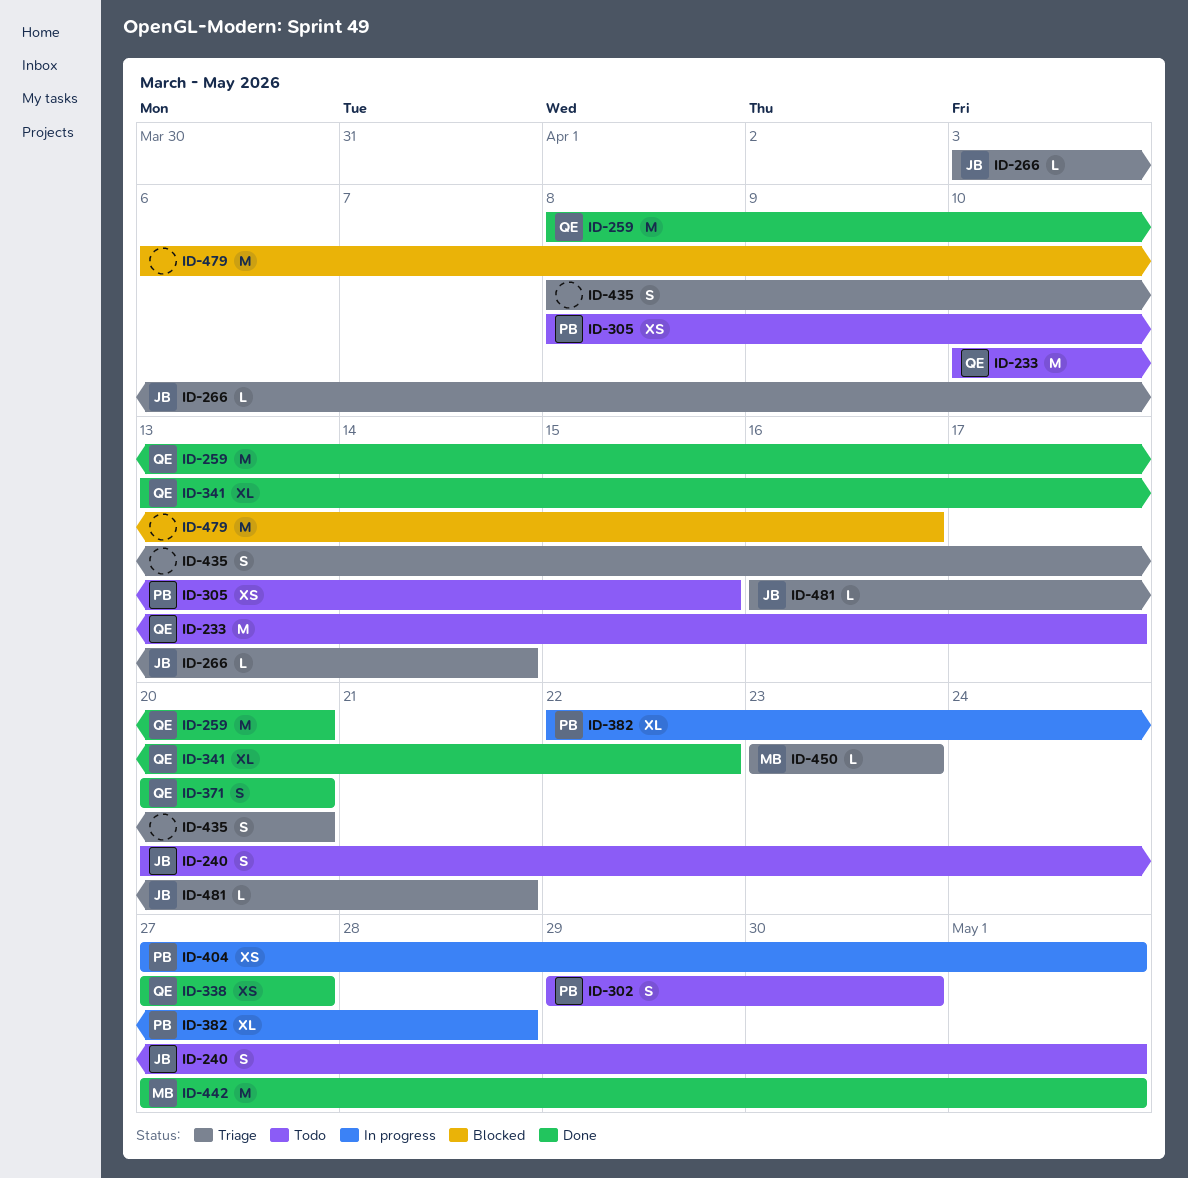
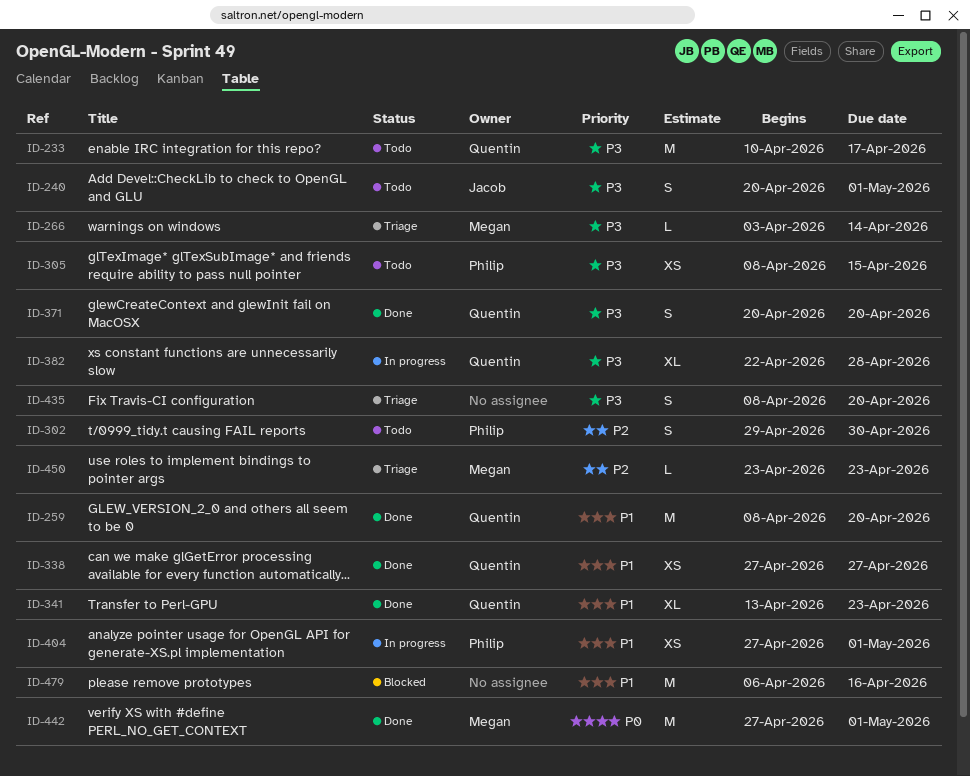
ID-266, owner: Jacob -> Megan
ID-341, due: Apr 22 -> Apr 23
ID-382, owner: Philip -> Quentin
ID-481: present -> none

